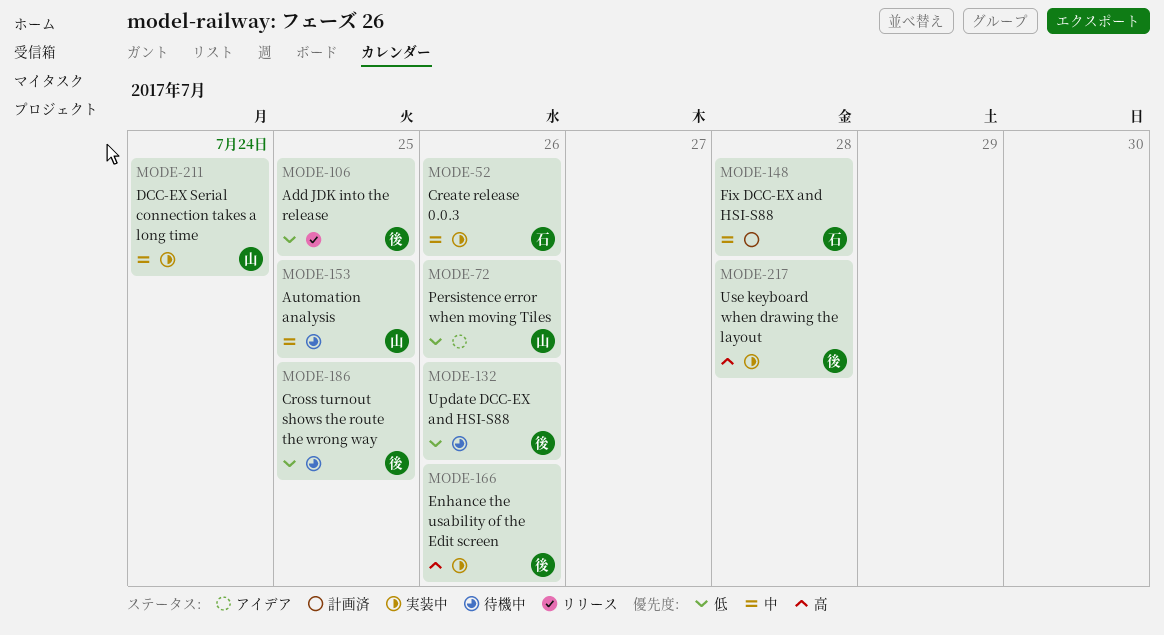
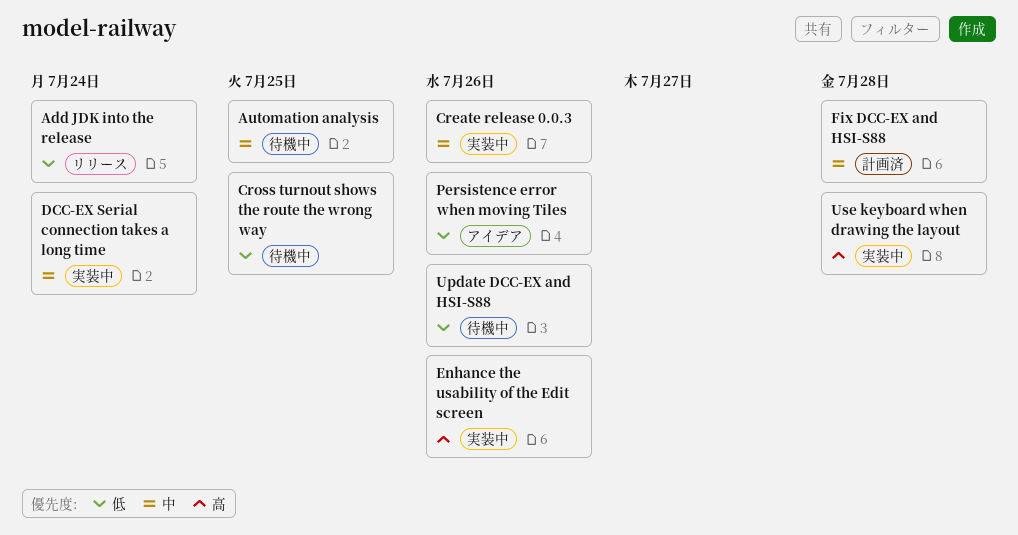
Add JDK into the release, due: Jul 25 -> Jul 24

